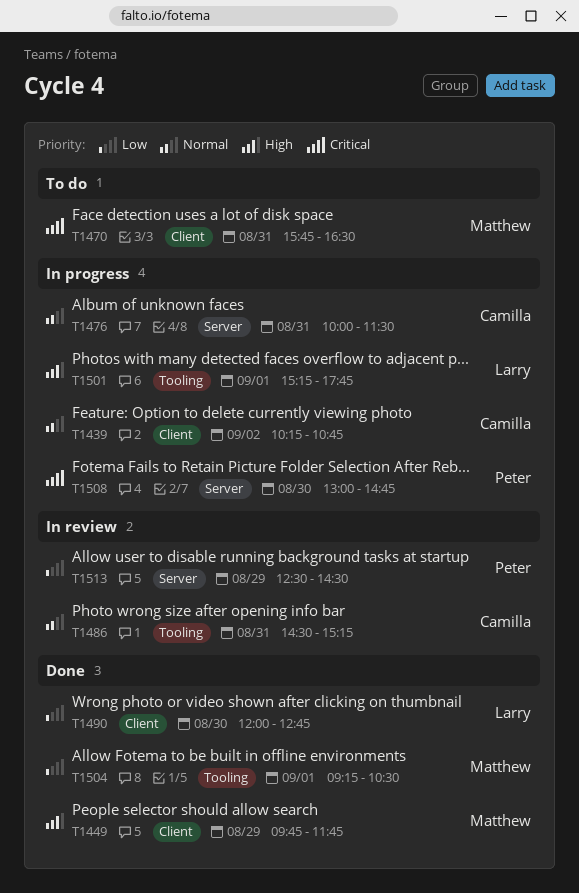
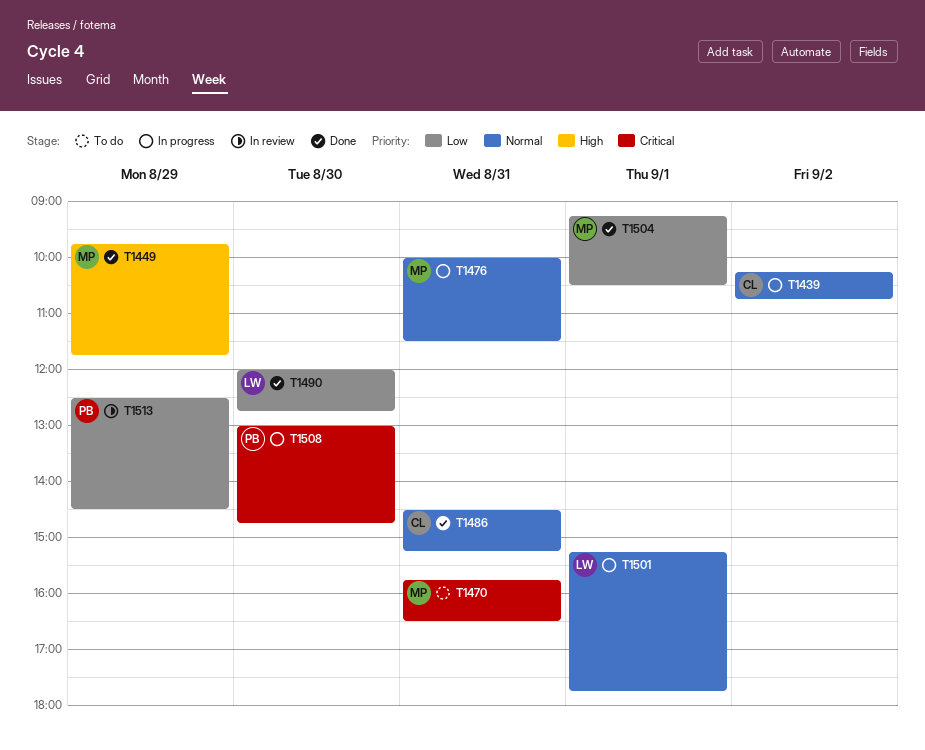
T1476, owner: Camilla -> Matthew
T1486, status: In review -> Done
T1501, priority: High -> Normal

